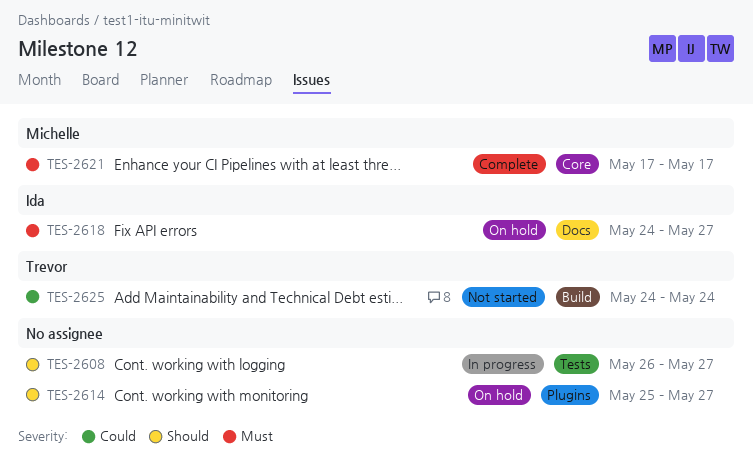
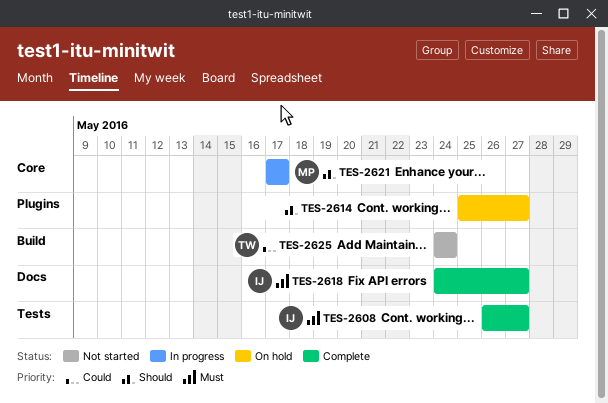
TES-2608, status: In progress -> Complete
TES-2608, owner: none -> Ida
TES-2608, priority: Should -> Must
TES-2618, status: On hold -> Complete
TES-2621, status: Complete -> In progress
TES-2621, priority: Must -> Should

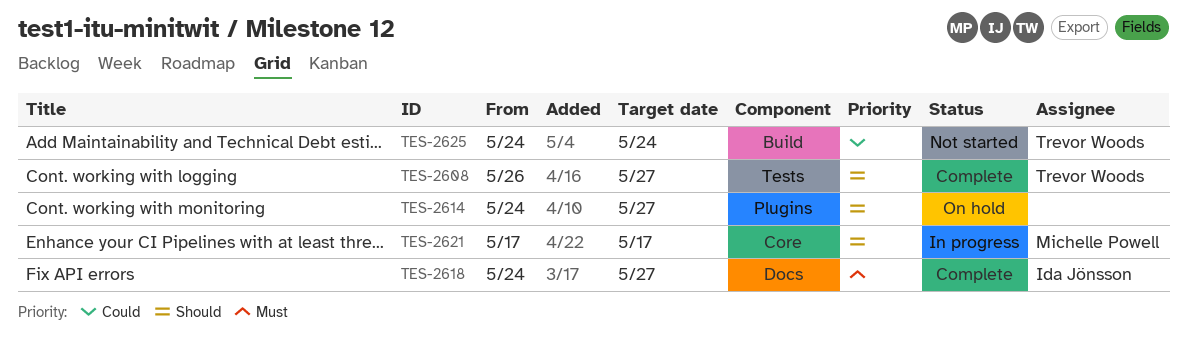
TES-2608, owner: Ida Jönsson -> Trevor Woods
TES-2608, priority: Must -> Should
TES-2614, start: May 25 -> May 24

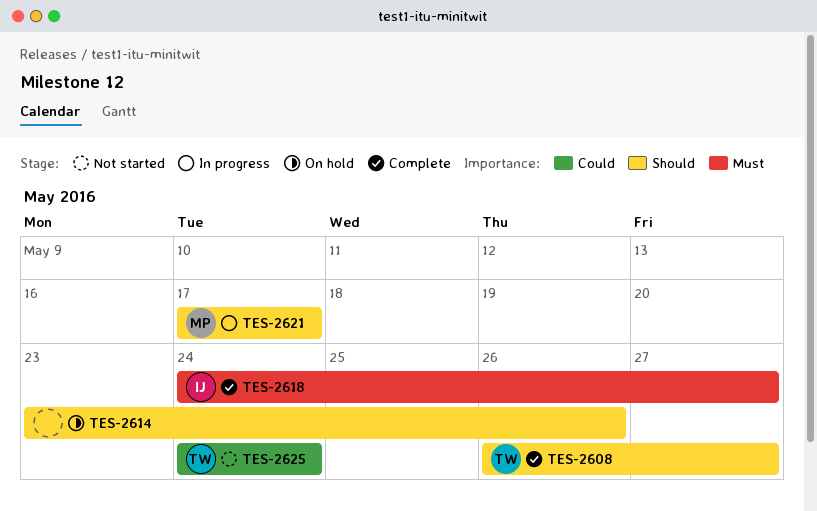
TES-2614, start: May 24 -> May 23
TES-2614, due: May 27 -> May 26

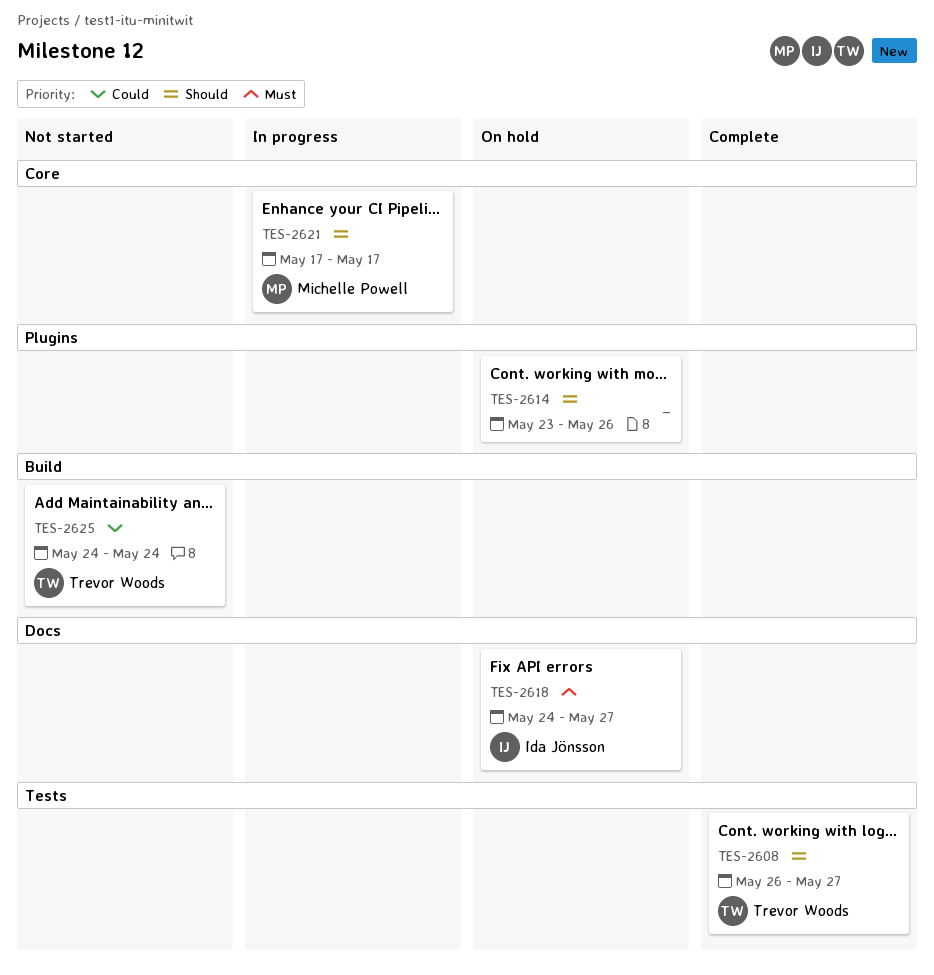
TES-2618, status: Complete -> On hold

